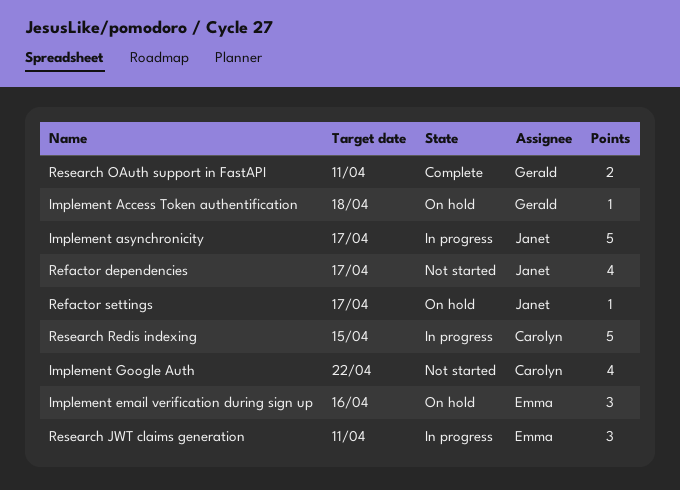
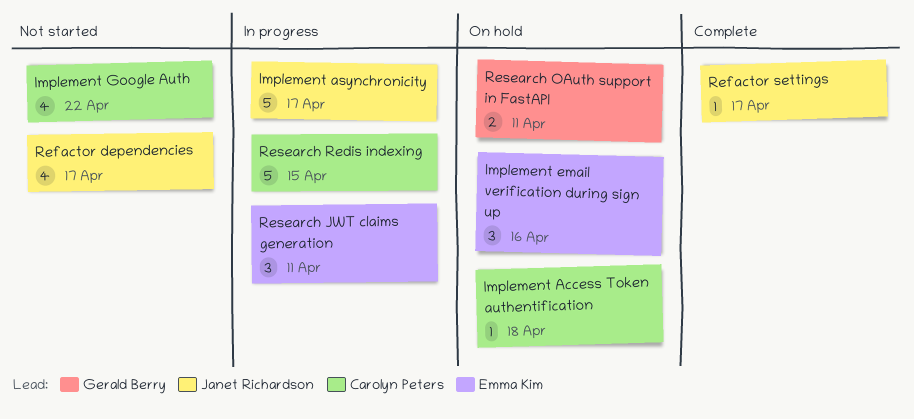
Implement Access Token authentification, owner: Gerald Berry -> Carolyn Peters
Refactor settings, status: On hold -> Complete
Research OAuth support in FastAPI, status: Complete -> On hold

